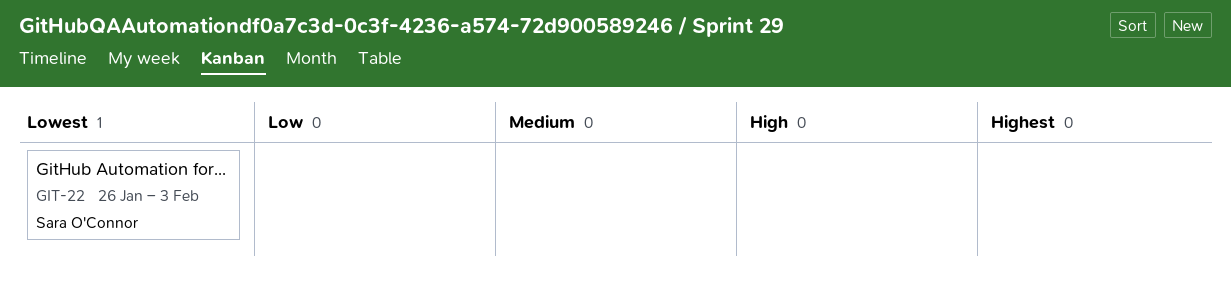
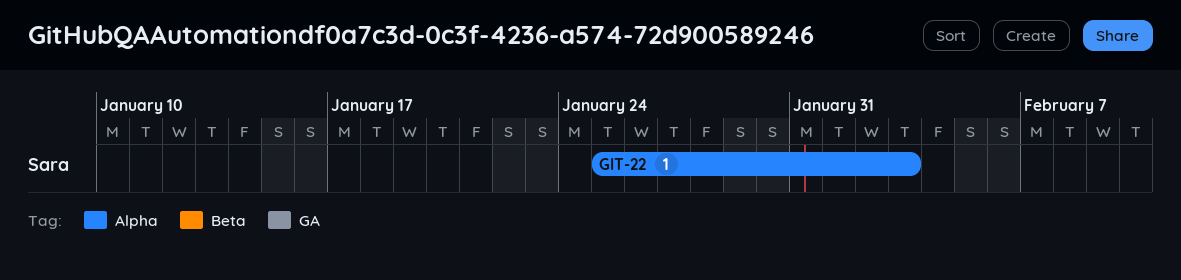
GIT-22, start: Jan 26 -> Jan 25

